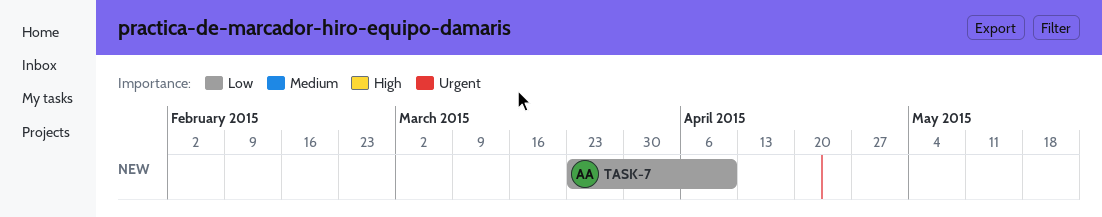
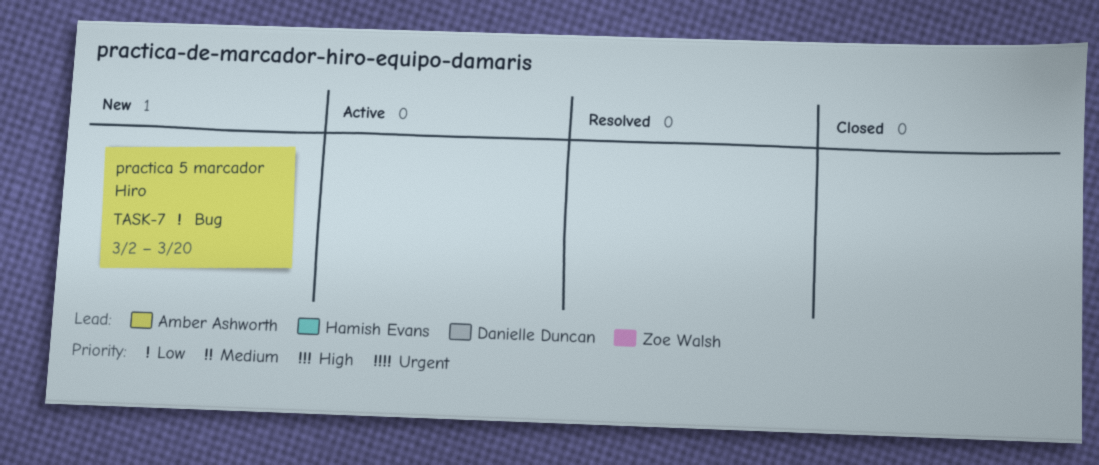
TASK-7, start: Mar 23 -> Mar 2
TASK-7, due: Apr 10 -> Mar 20

